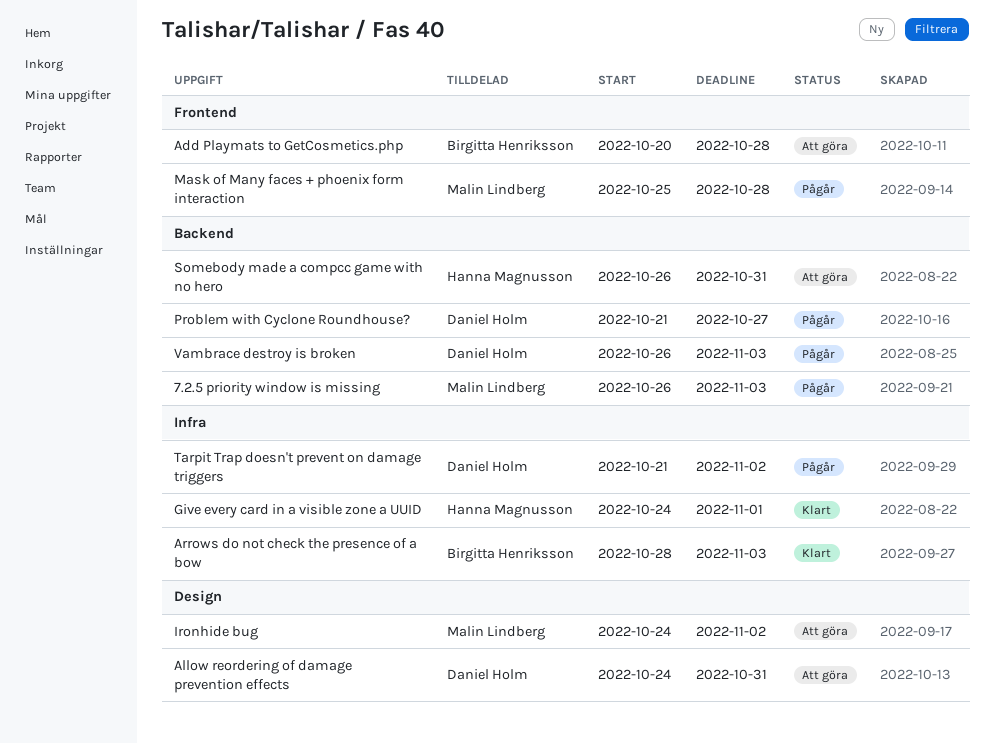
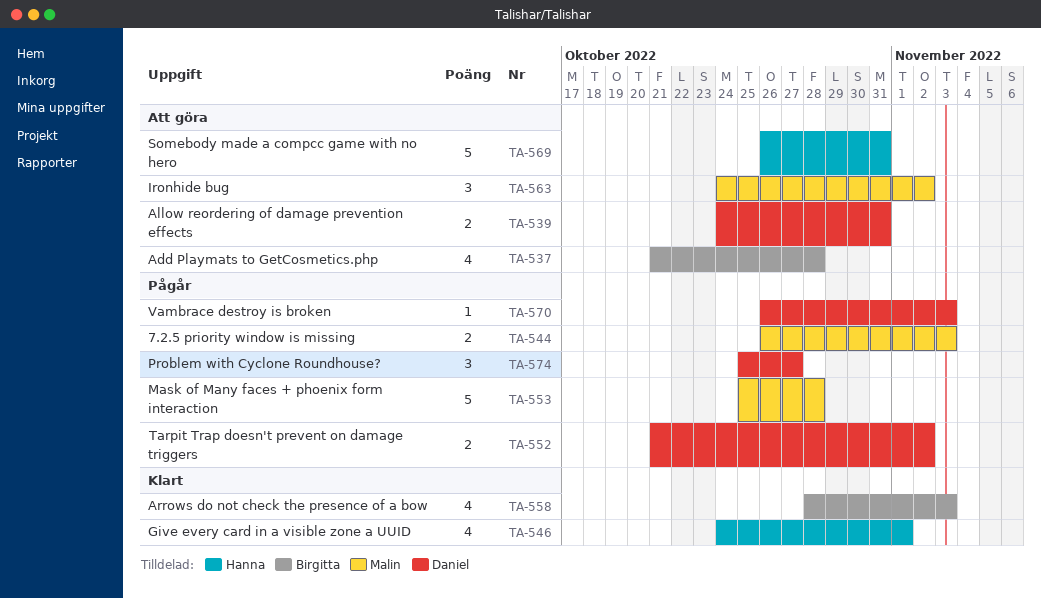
Add Playmats to GetCosmetics.php, start: Oct 20 -> Oct 21
Problem with Cyclone Roundhouse?, start: Oct 21 -> Oct 25

